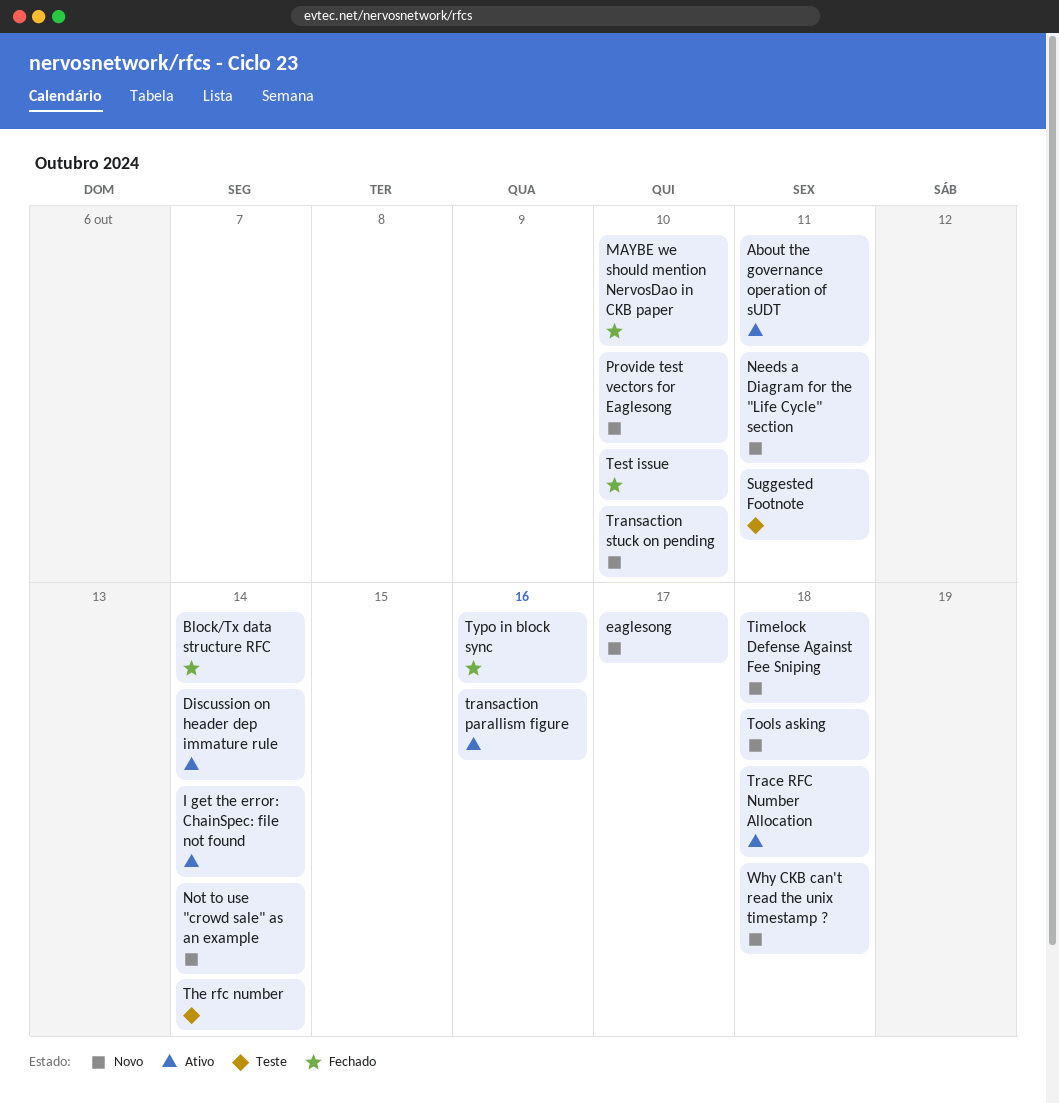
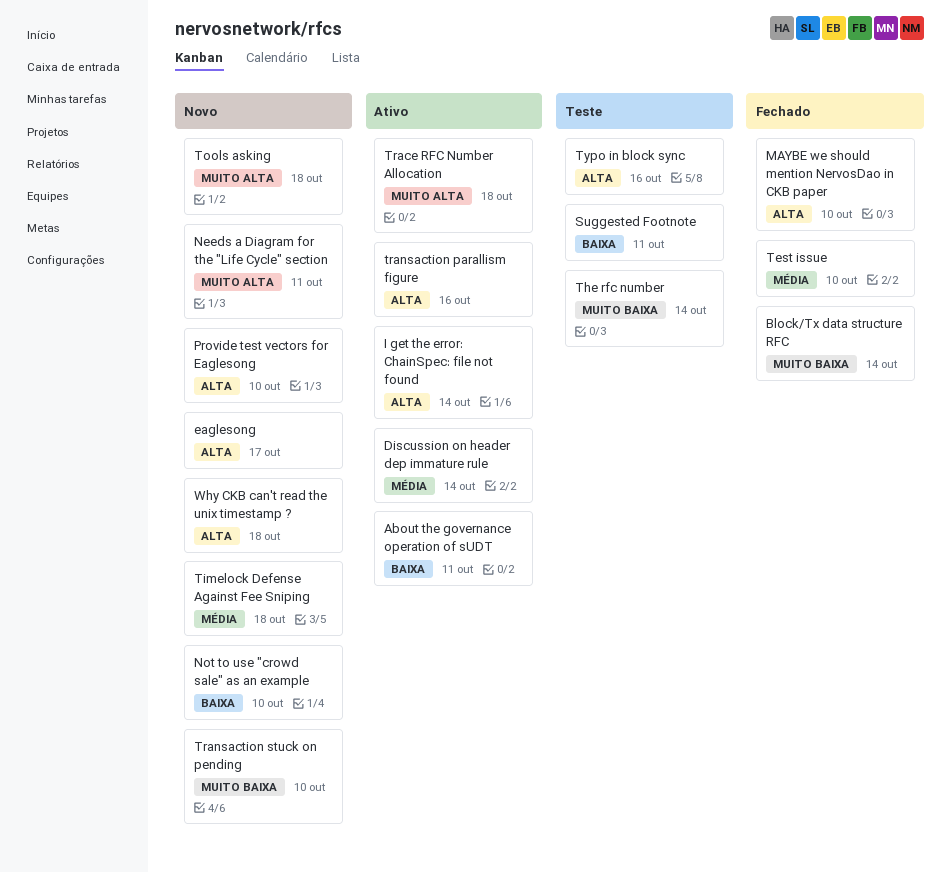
Not to use "crowd sale" as an example, due: Oct 14 -> Oct 10
Typo in block sync, status: Fechado -> Teste

